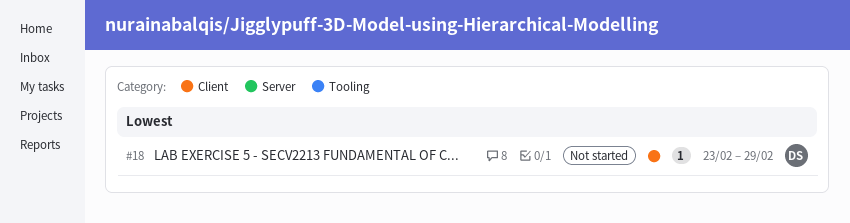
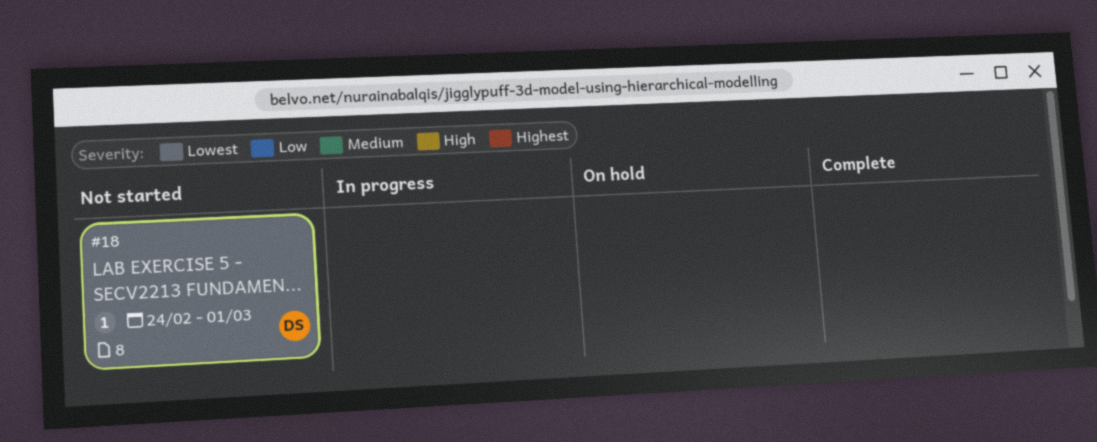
#18, start: Feb 23 -> Feb 24
#18, due: Feb 29 -> Mar 1

